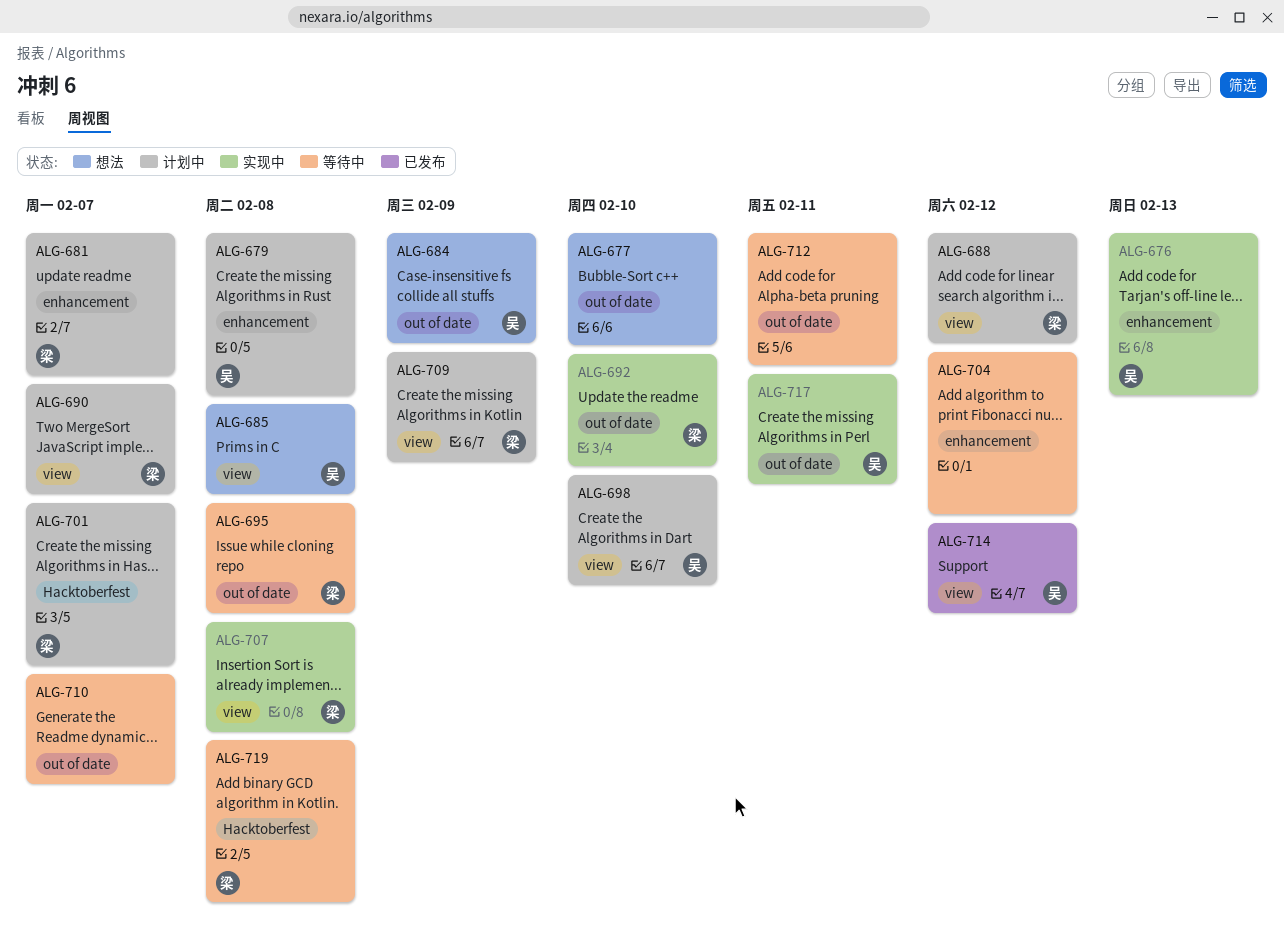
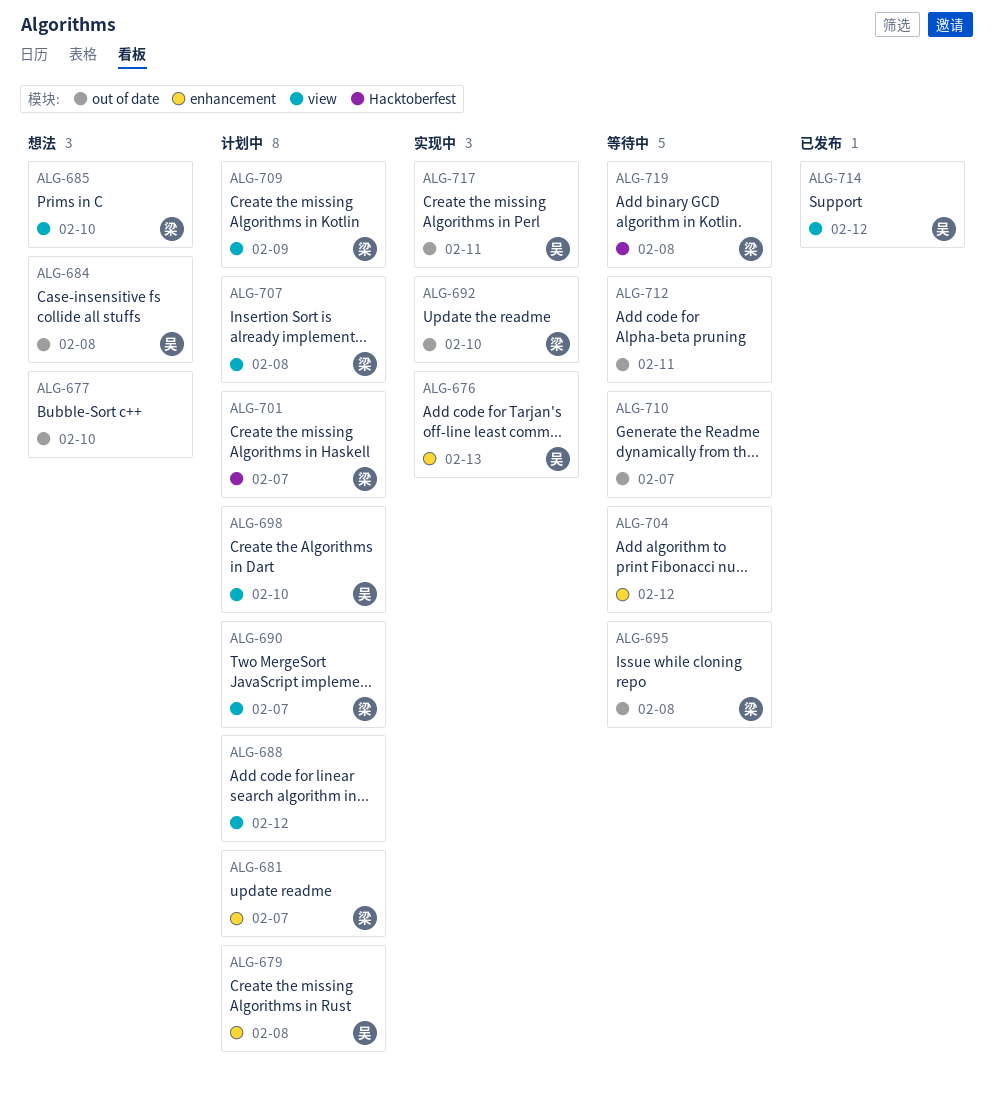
ALG-684, due: Feb 9 -> Feb 8
ALG-685, owner: 吴 -> 梁
ALG-685, due: Feb 8 -> Feb 10
ALG-688, owner: 梁 -> none
ALG-707, status: 实现中 -> 计划中

